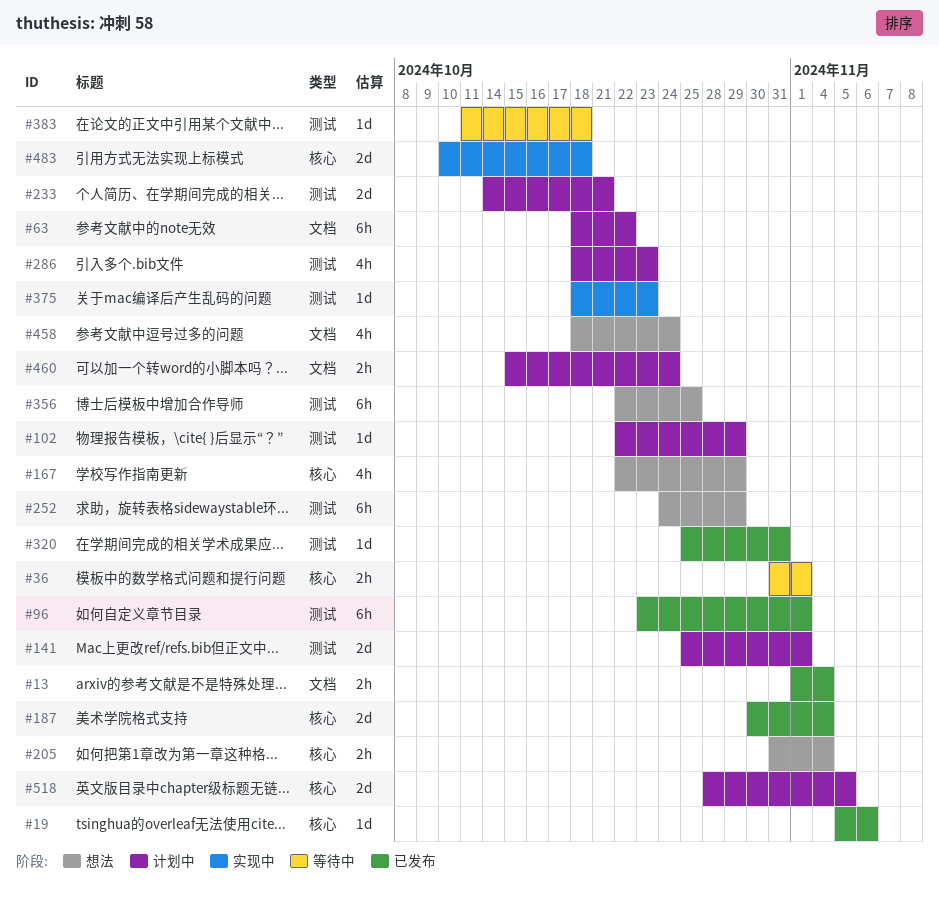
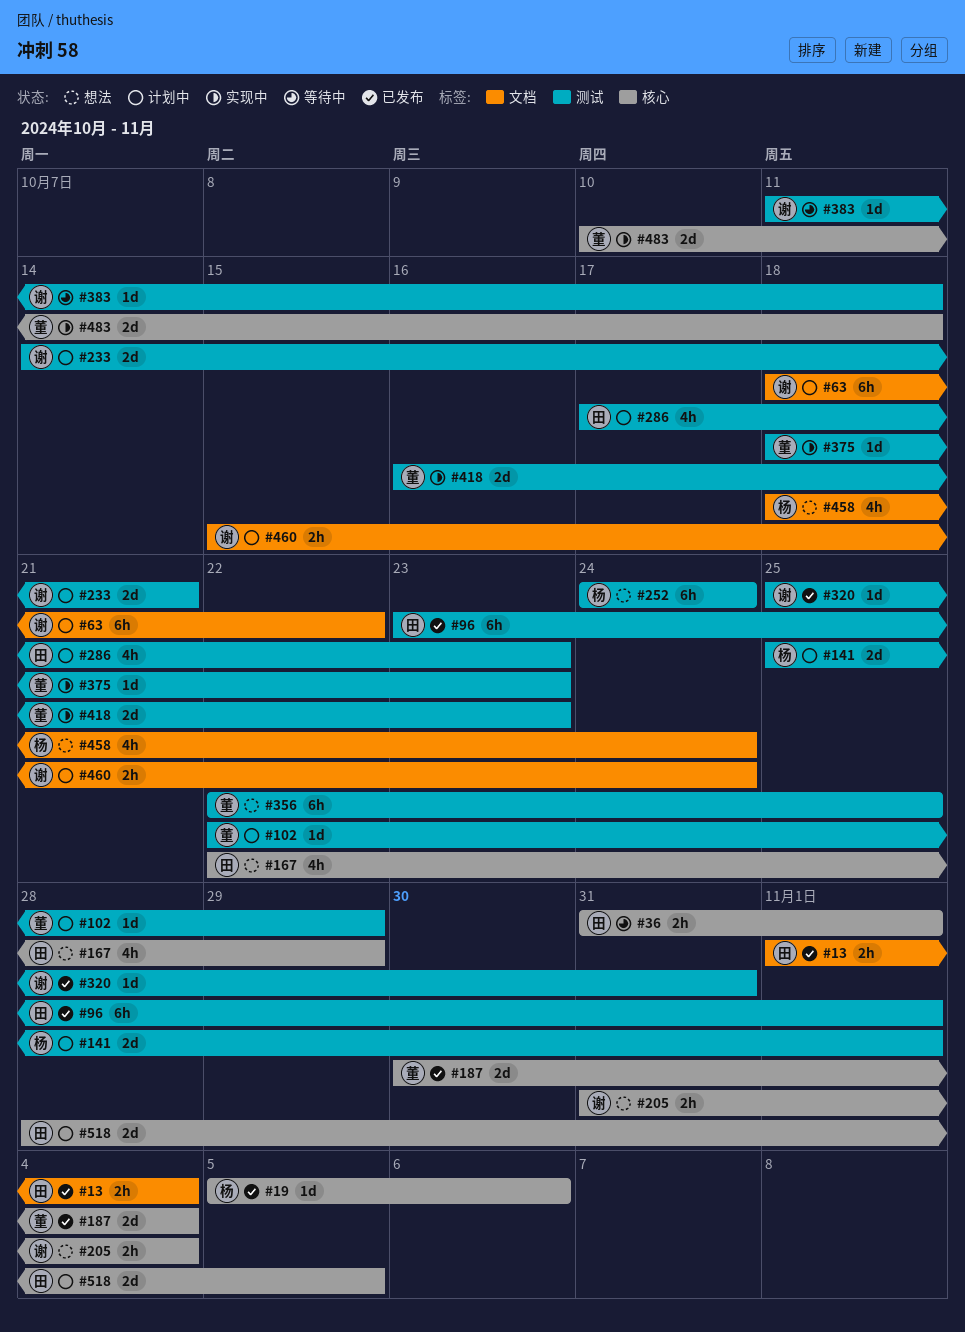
#252, due: Oct 29 -> Oct 24
#286, start: Oct 18 -> Oct 17
#418: none -> present

